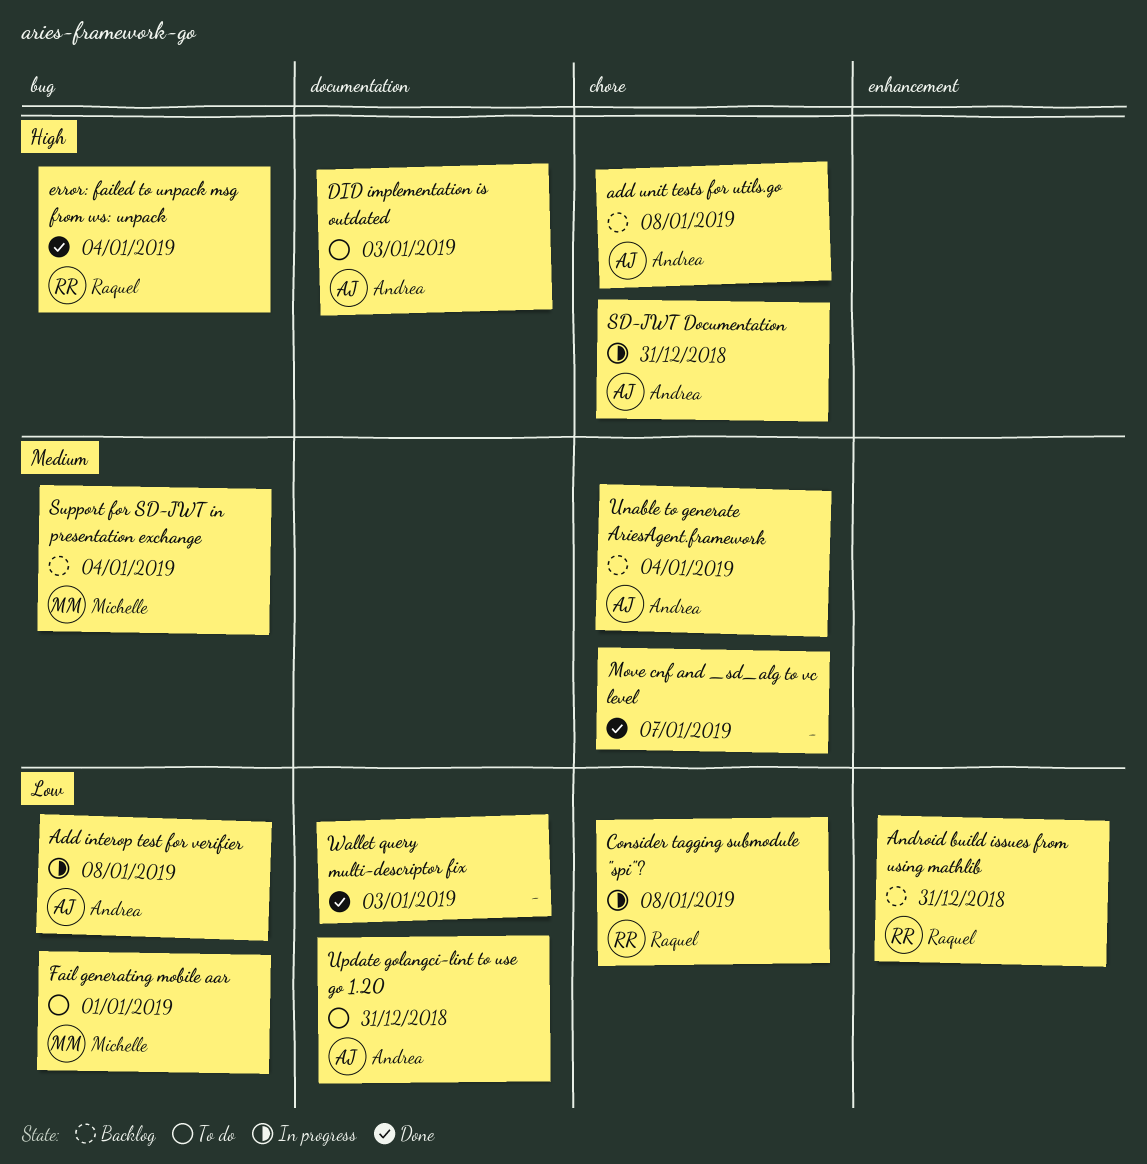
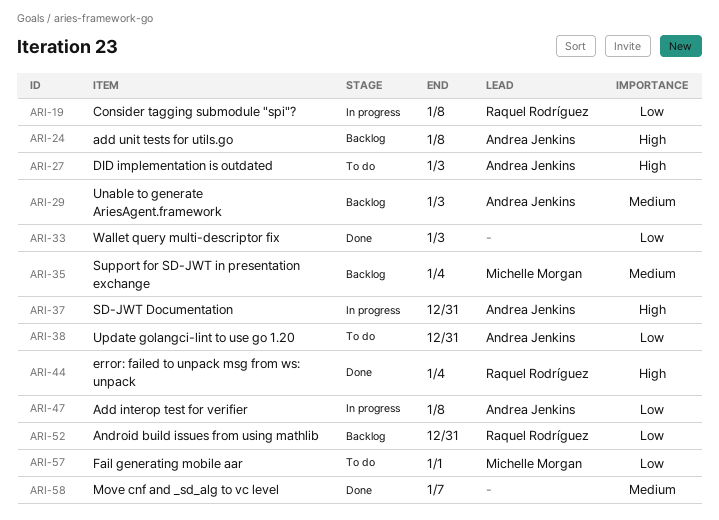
Unable to generate AriesAgent.framework, due: Jan 4 -> Jan 3

